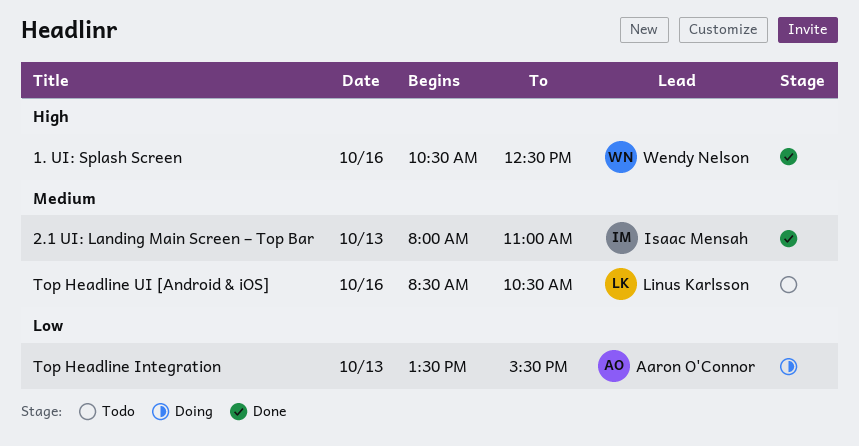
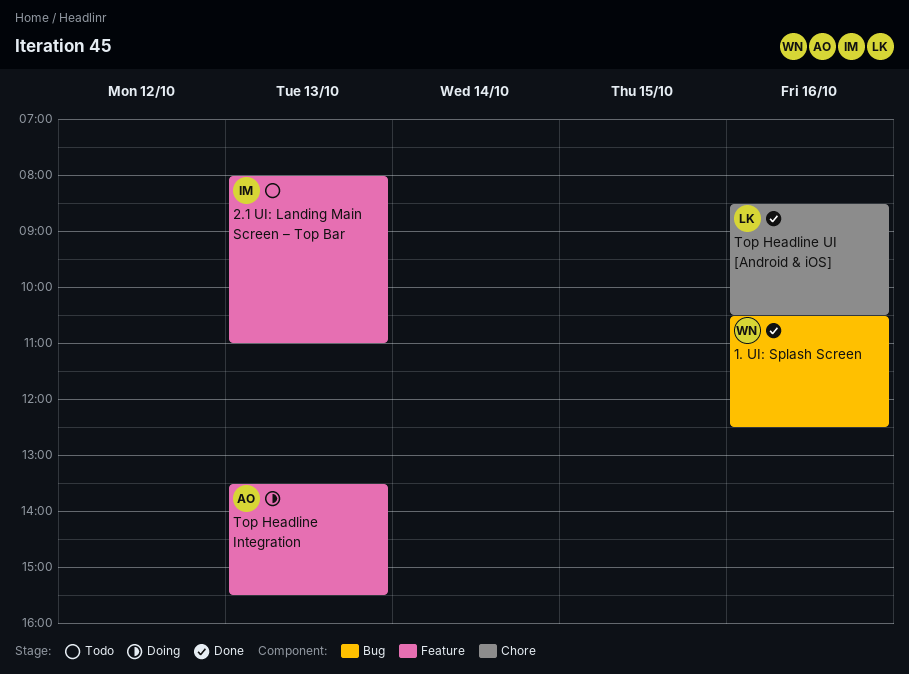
2.1 UI: Landing Main Screen – Top Bar, status: Done -> Todo
Top Headline UI [Android & iOS], status: Todo -> Done

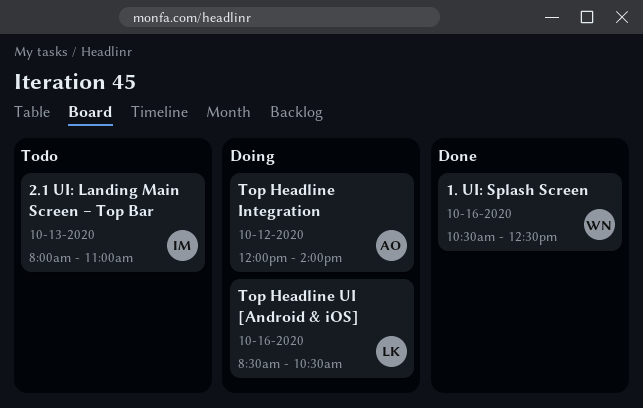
Top Headline Integration, day: Oct 13 -> Oct 12
Top Headline Integration, begins: 13:30 -> 12:00
Top Headline Integration, ends: 15:30 -> 14:00
Top Headline UI [Android & iOS], status: Done -> Doing

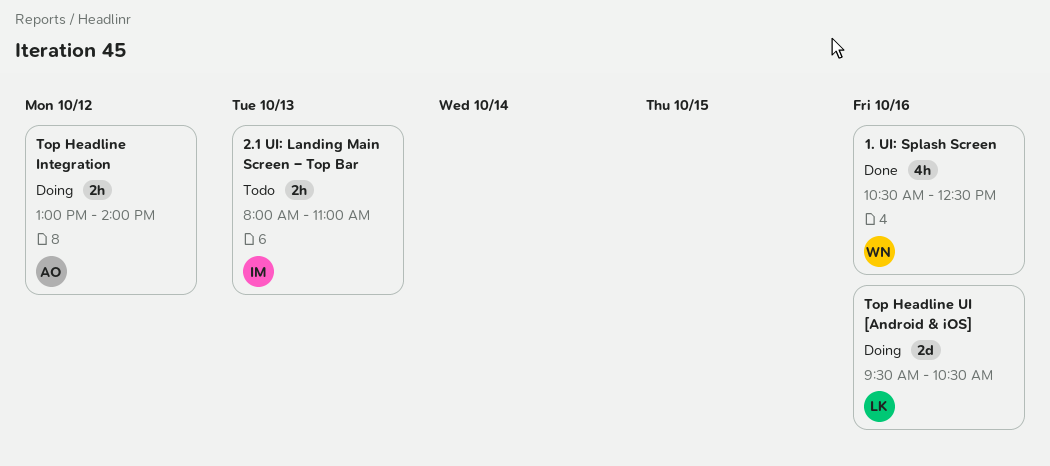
Top Headline Integration, begins: 12:00 -> 13:00
Top Headline UI [Android & iOS], begins: 08:30 -> 09:30

